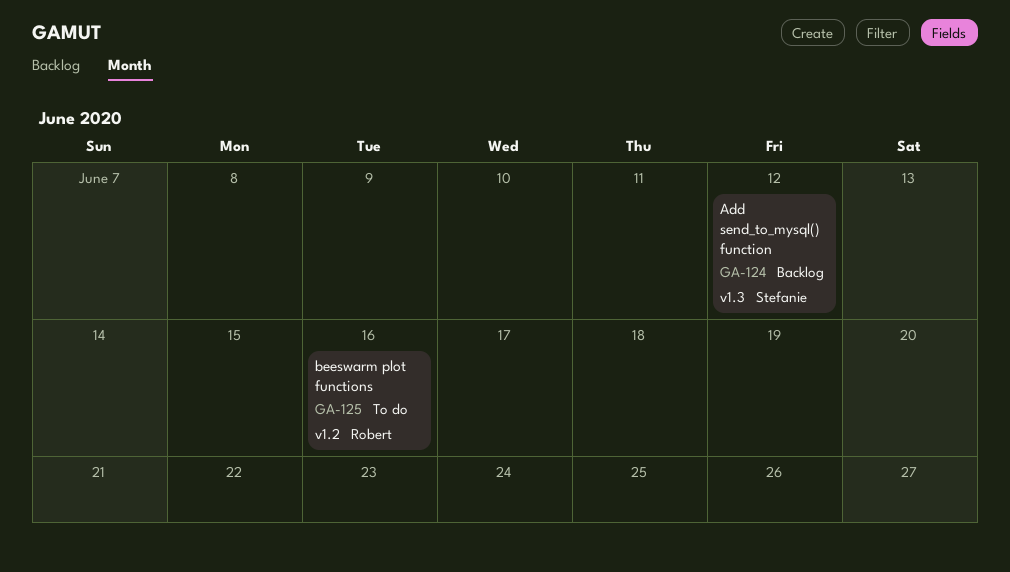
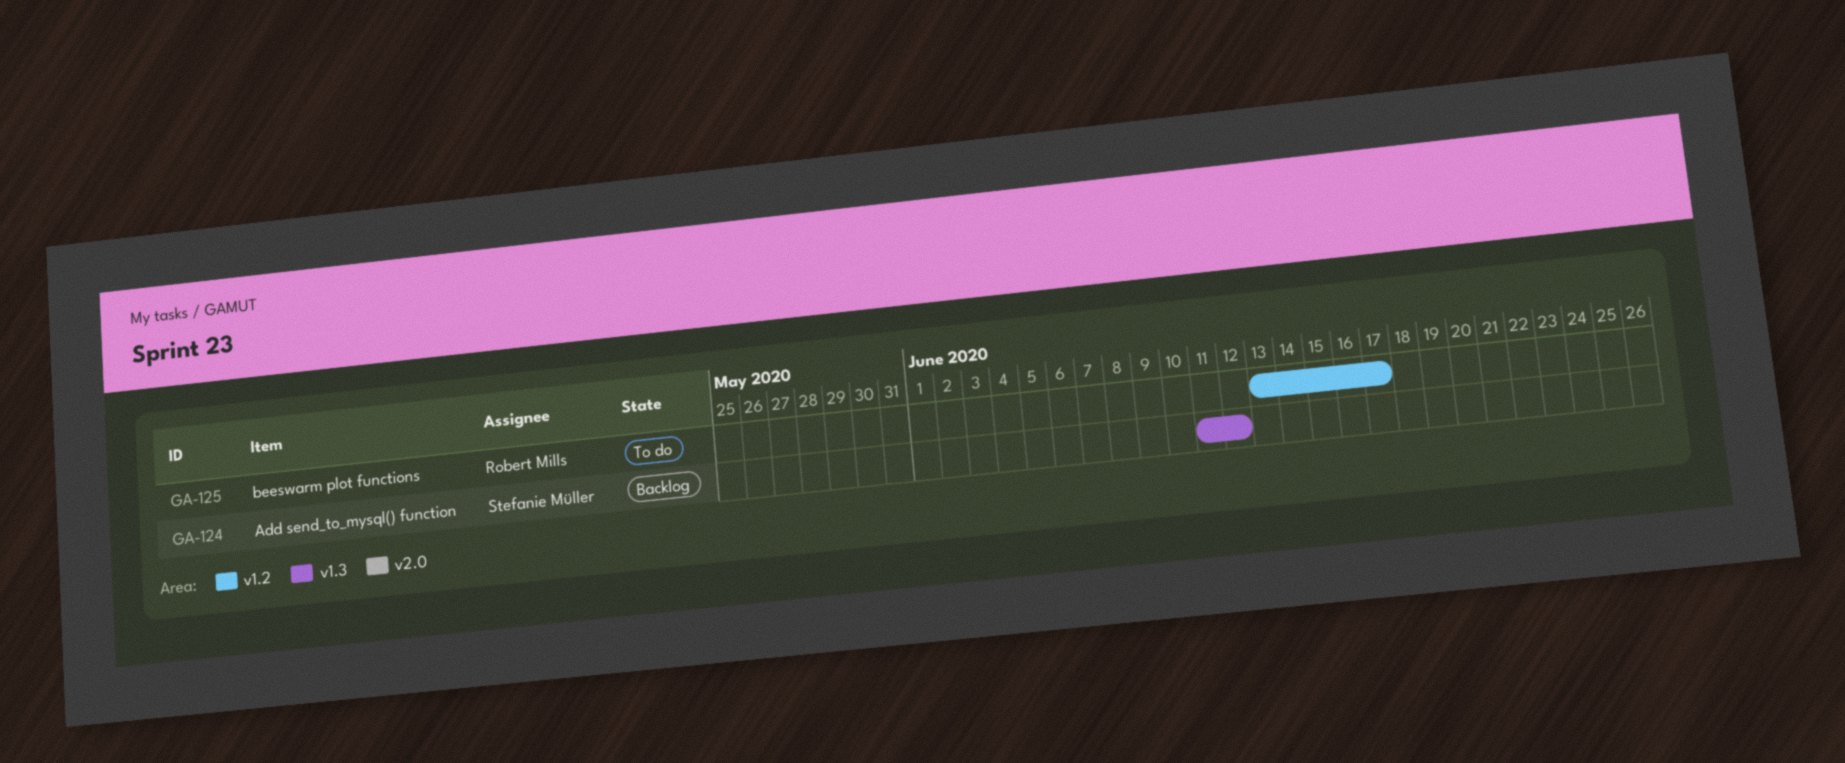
GA-125, due: Jun 16 -> Jun 17

